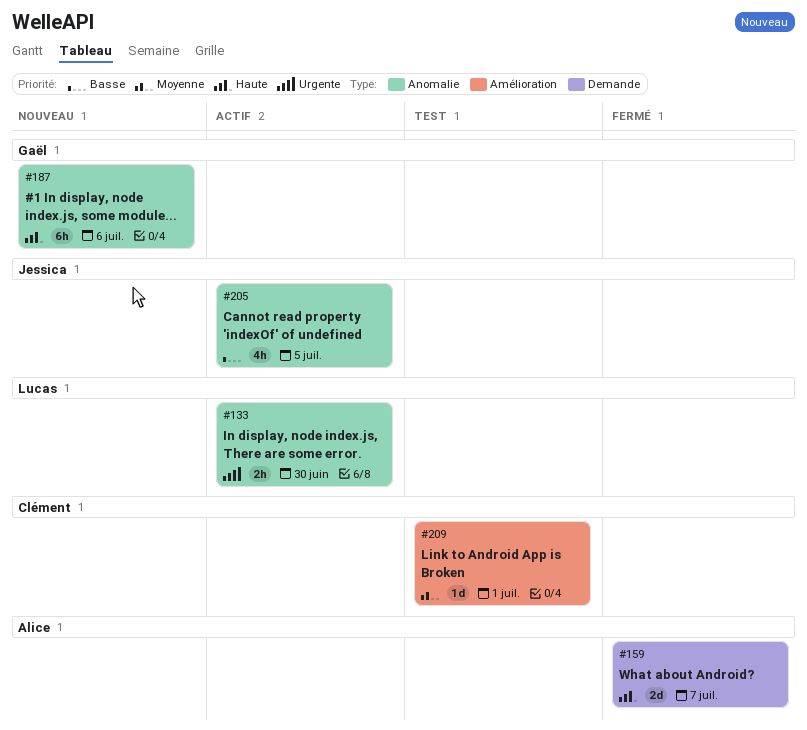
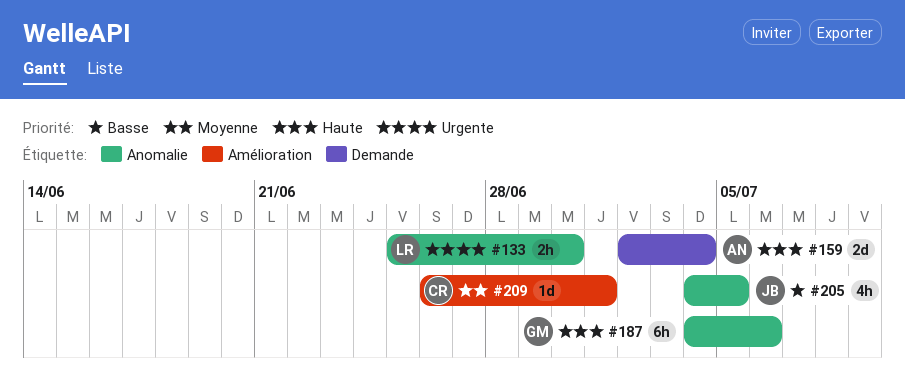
#159, due: Jul 7 -> Jul 4

